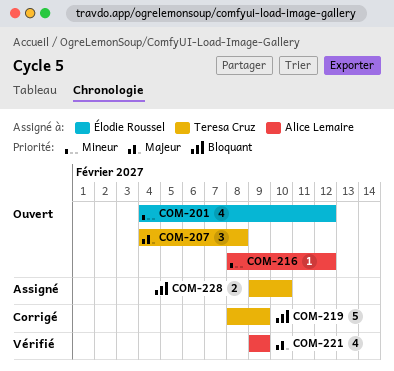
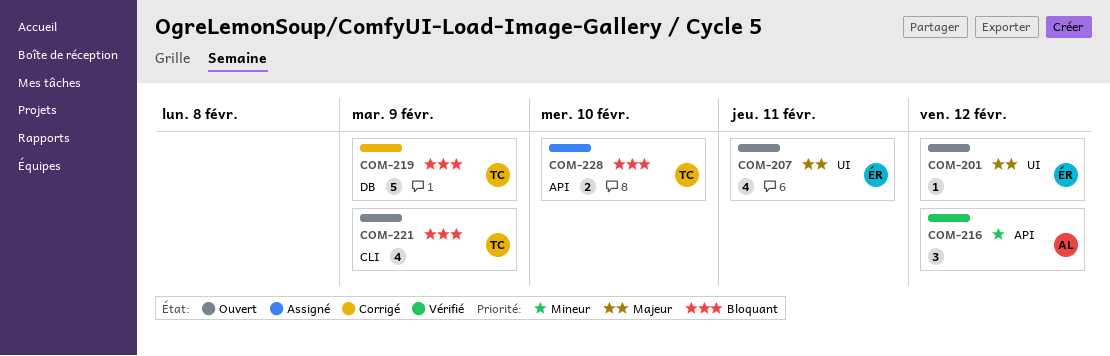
COM-201, priority: Mineur -> Majeur
COM-201, estimate: 4 -> 1
COM-207, owner: Teresa Cruz -> Élodie Roussel
COM-207, estimate: 3 -> 4
COM-207, due: Feb 8 -> Feb 11
COM-216, status: Ouvert -> Vérifié
COM-216, estimate: 1 -> 3
COM-221, status: Vérifié -> Ouvert
COM-221, owner: Alice Lemaire -> Teresa Cruz
COM-221, priority: Majeur -> Bloquant

